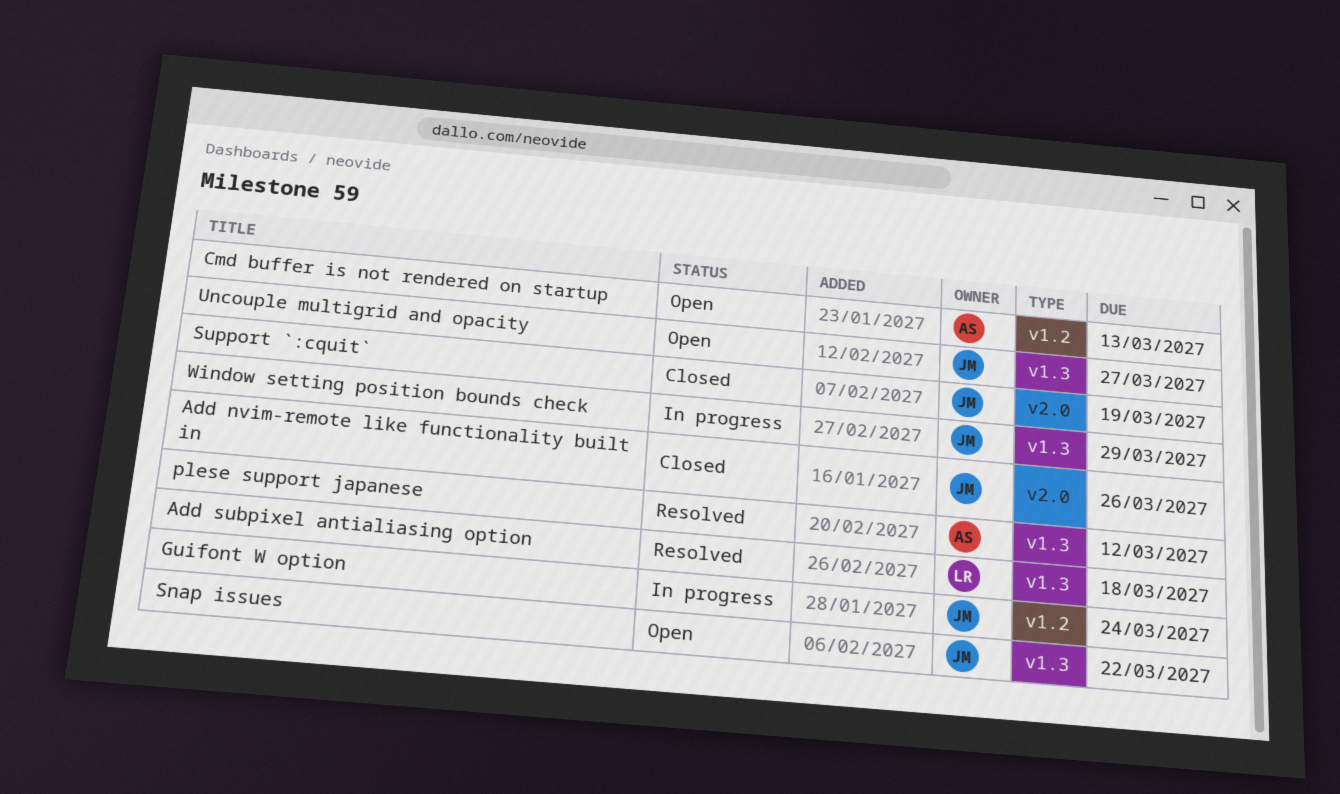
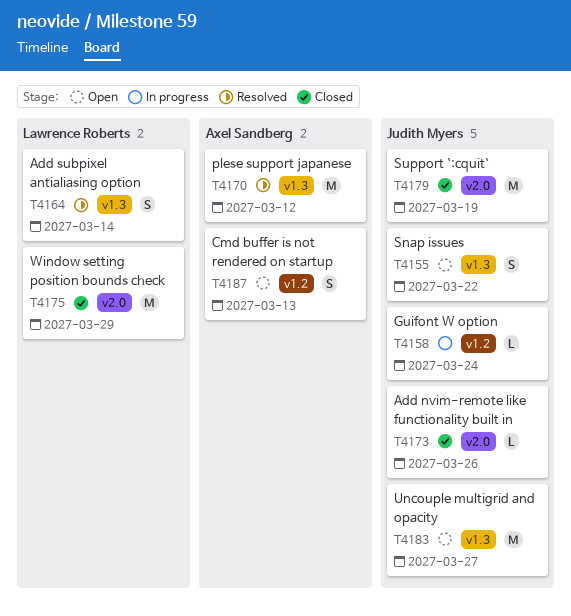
Add subpixel antialiasing option, due: Mar 18 -> Mar 14
Window setting position bounds check, status: In progress -> Closed
Window setting position bounds check, owner: Judith Myers -> Lawrence Roberts
Window setting position bounds check, label: v1.3 -> v2.0

